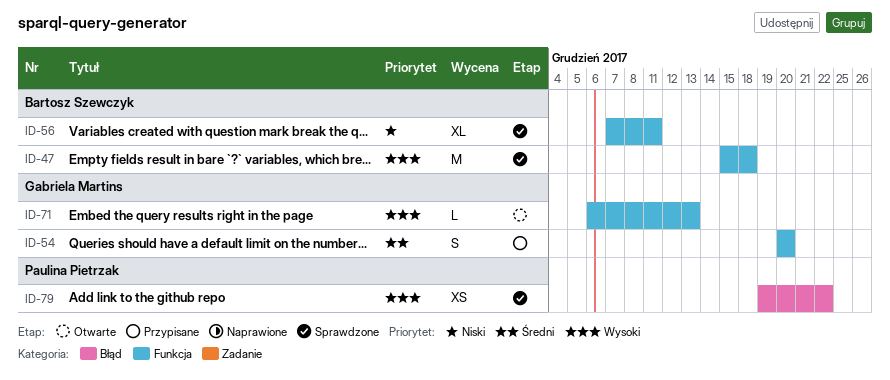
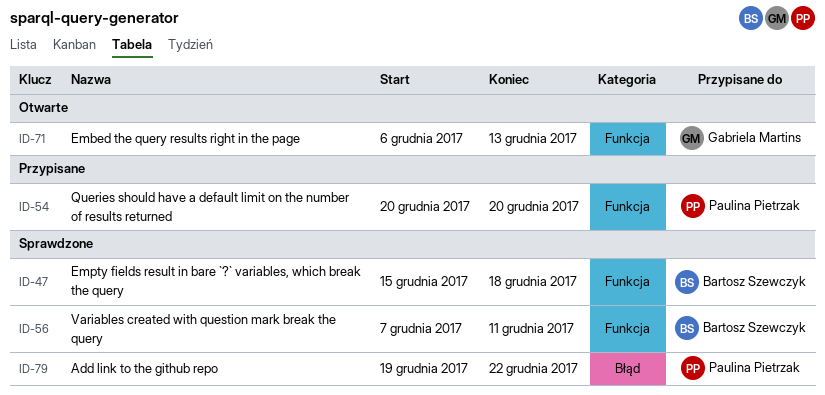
ID-54, owner: Gabriela Martins -> Paulina Pietrzak

